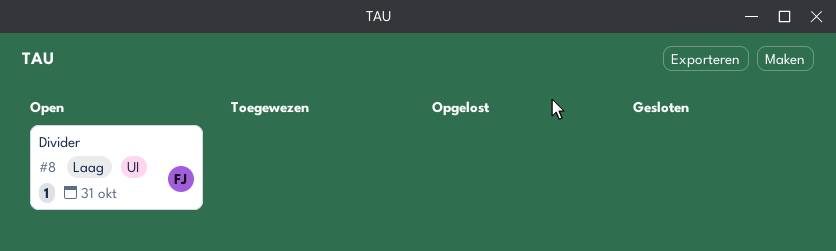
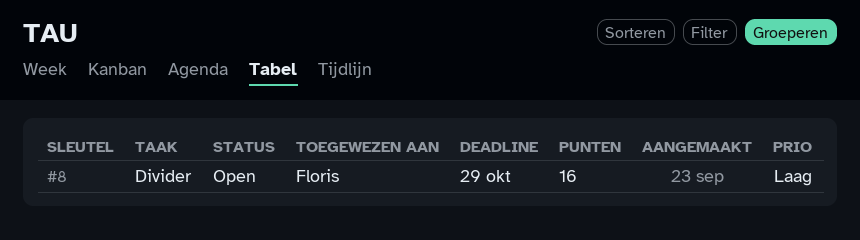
#8, estimate: 1 -> 16
#8, due: Oct 31 -> Oct 29

